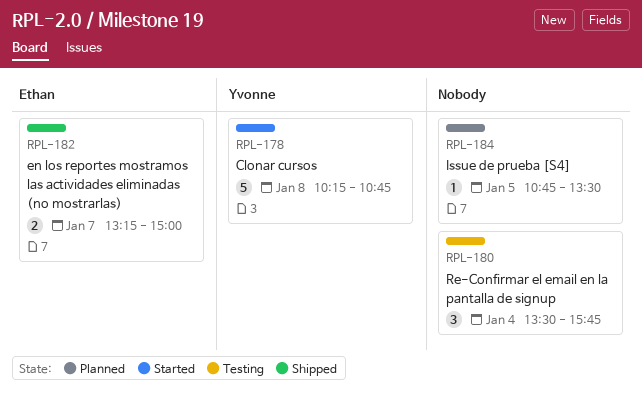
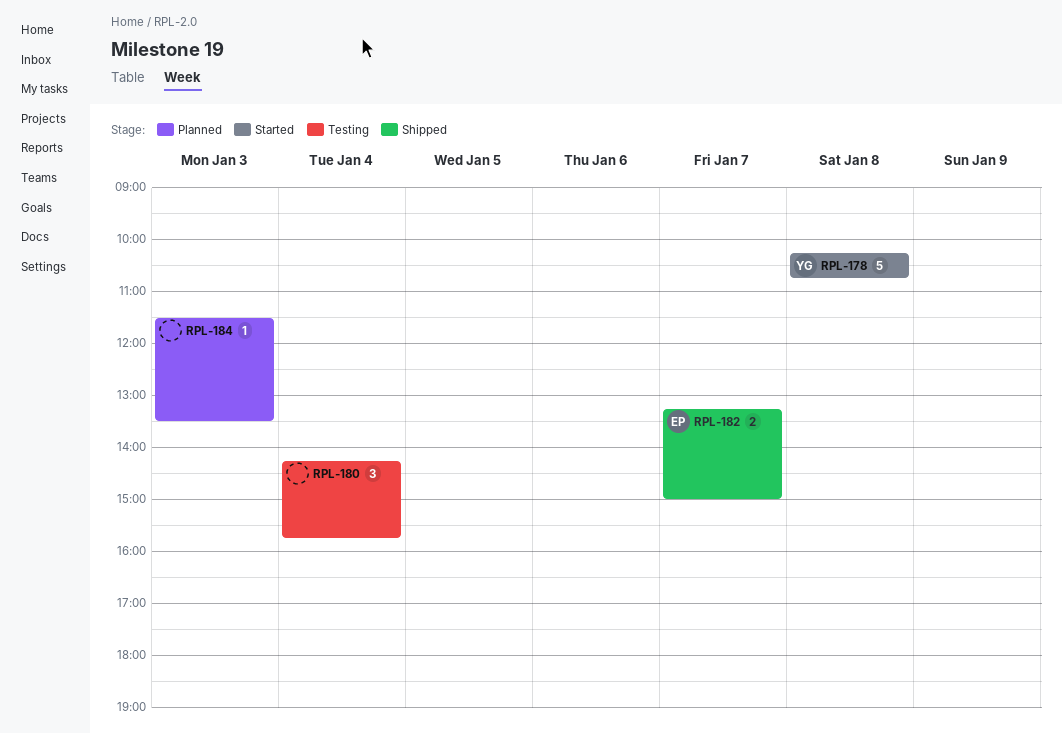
RPL-180, begins: 13:30 -> 14:15
RPL-184, day: Jan 5 -> Jan 3
RPL-184, begins: 10:45 -> 11:30

